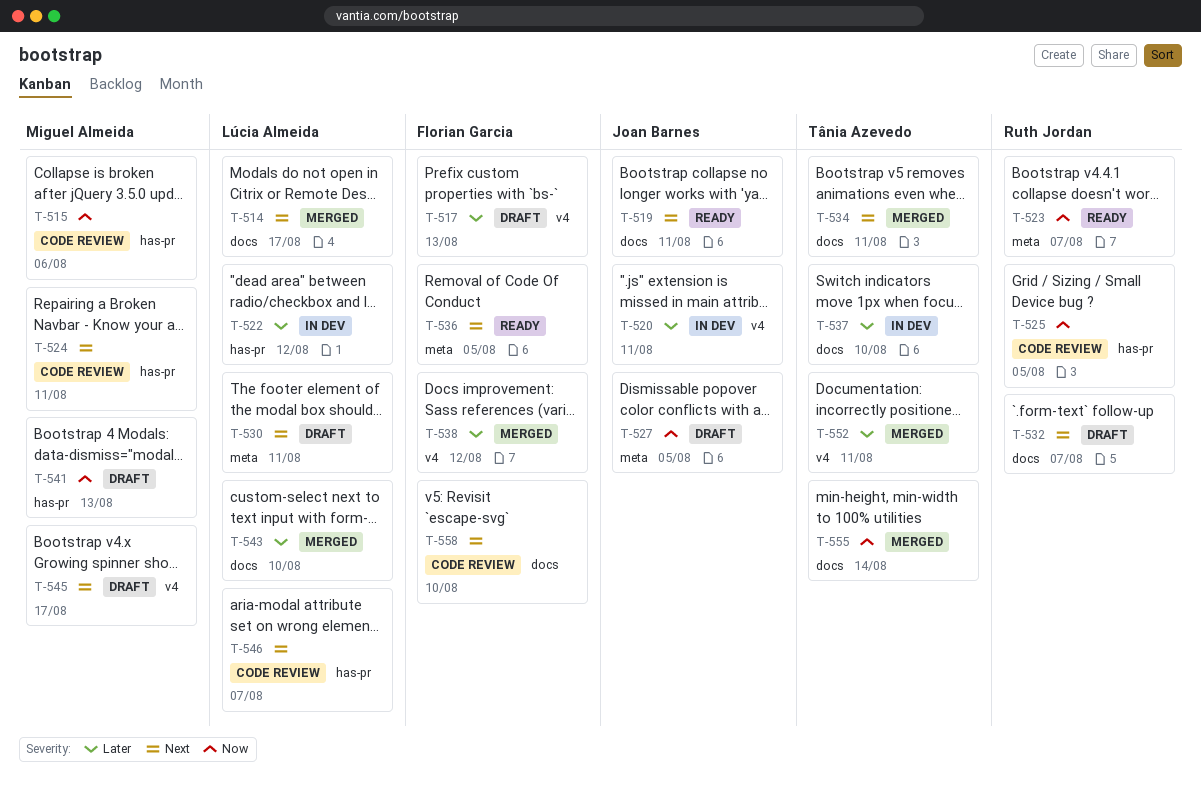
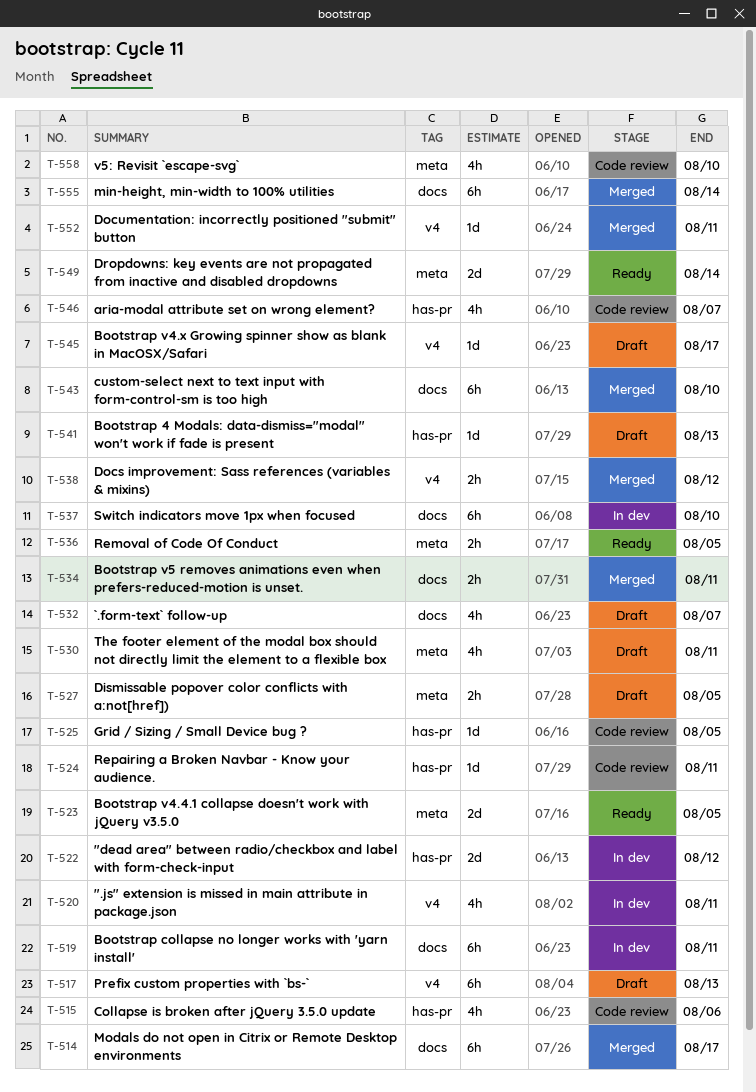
T-519, status: Ready -> In dev
T-523, due: Aug 7 -> Aug 5
T-549: none -> present
T-558, label: docs -> meta

